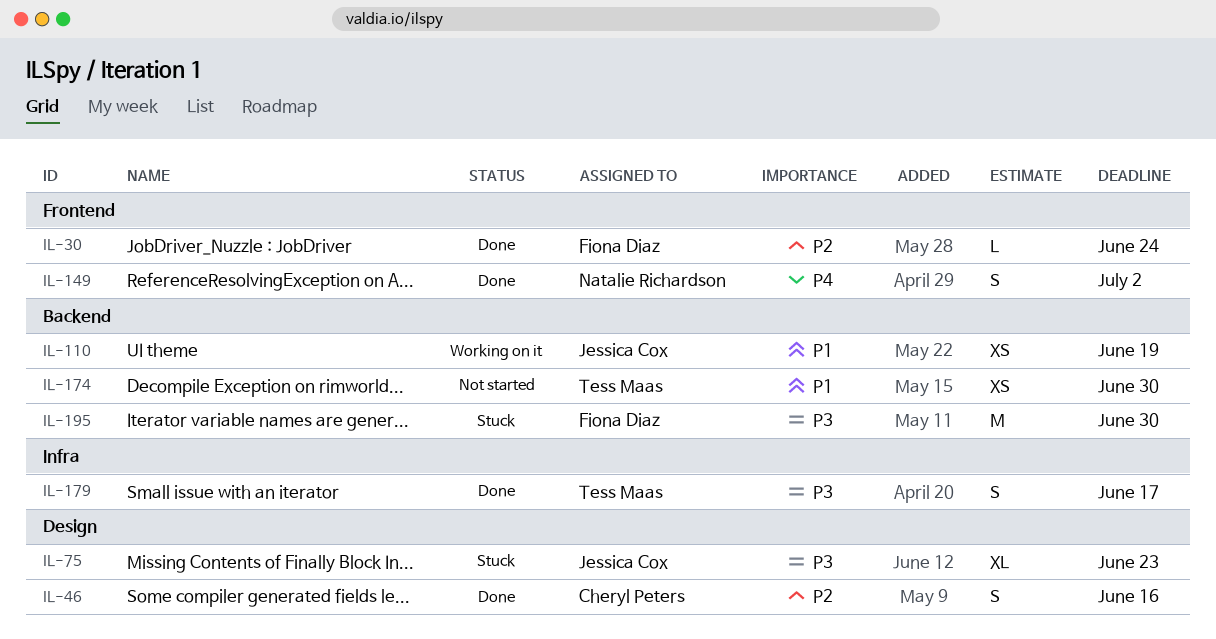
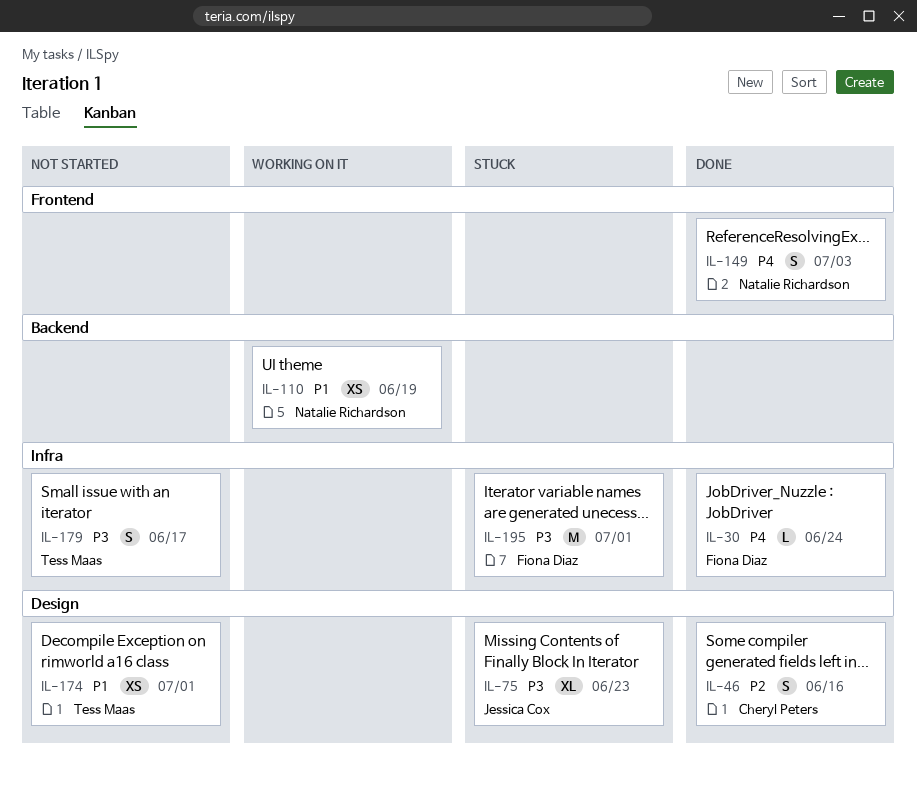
IL-30, priority: P2 -> P4
IL-30, label: Frontend -> Infra
IL-110, owner: Jessica Cox -> Natalie Richardson
IL-149, due: Jul 2 -> Jul 3
IL-174, label: Backend -> Design
IL-174, due: Jun 30 -> Jul 1
IL-179, status: Done -> Not started
IL-195, label: Backend -> Infra
IL-195, due: Jun 30 -> Jul 1

